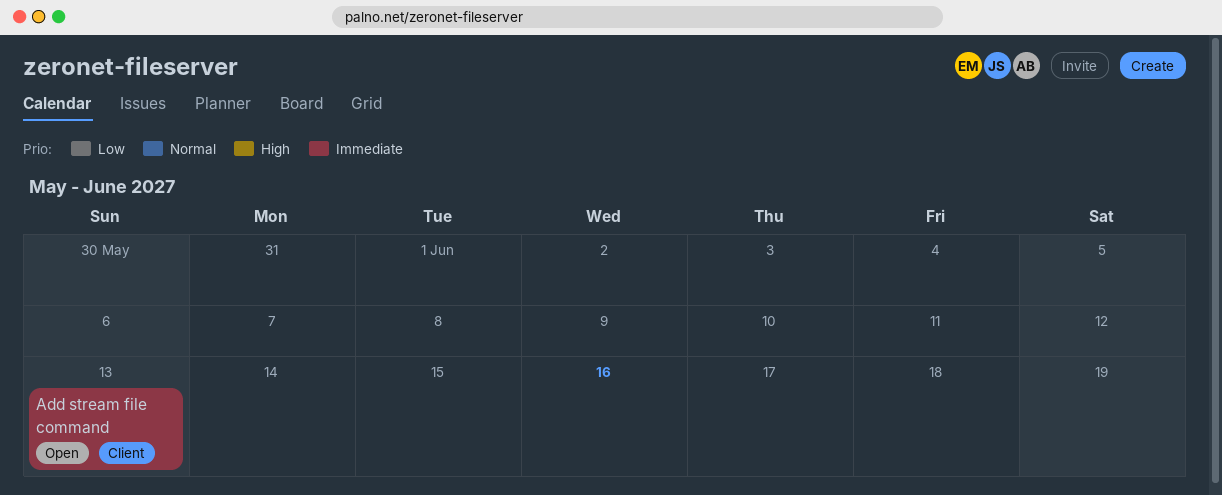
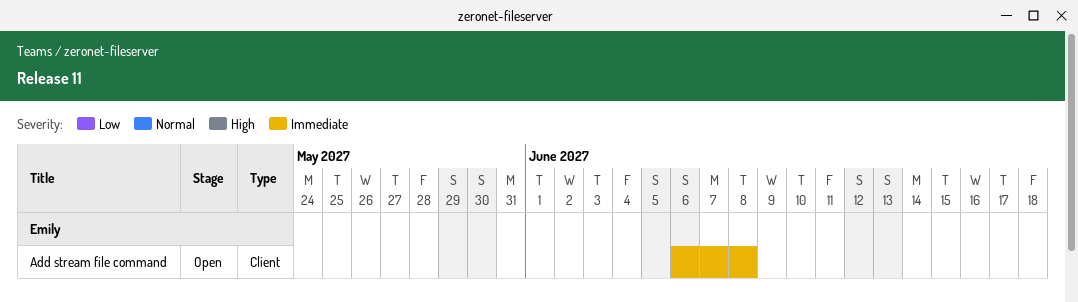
Add stream file command, due: Jun 13 -> Jun 8

